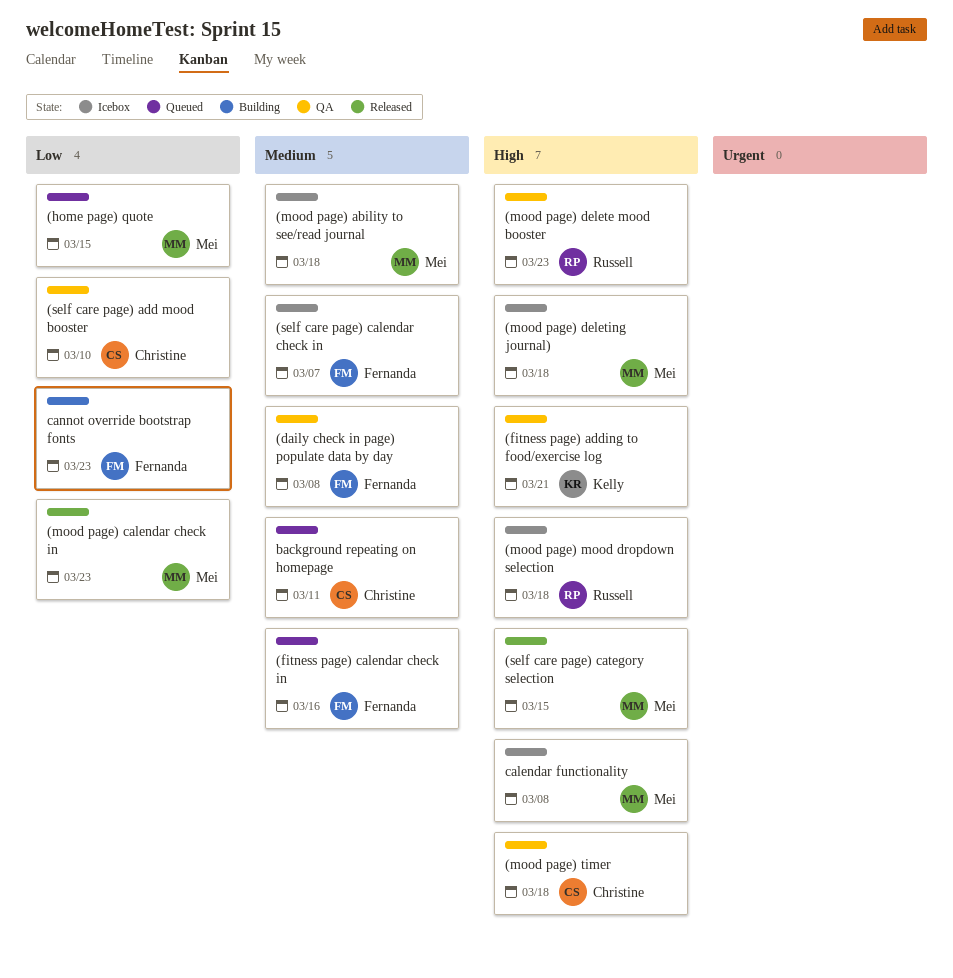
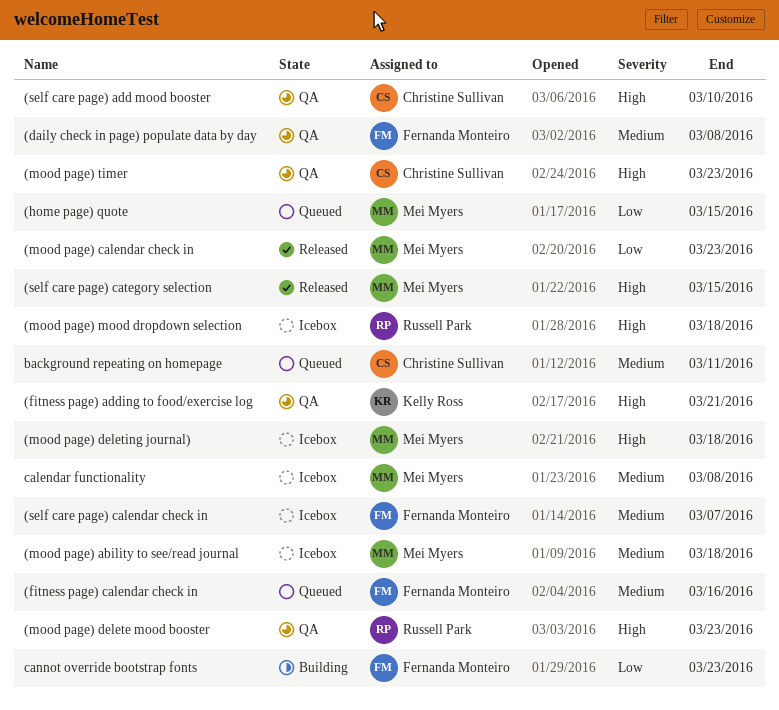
(mood page) timer, due: Mar 18 -> Mar 23
(self care page) add mood booster, priority: Low -> High
calendar functionality, priority: High -> Medium

